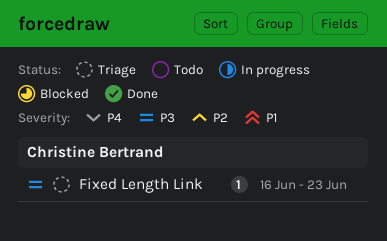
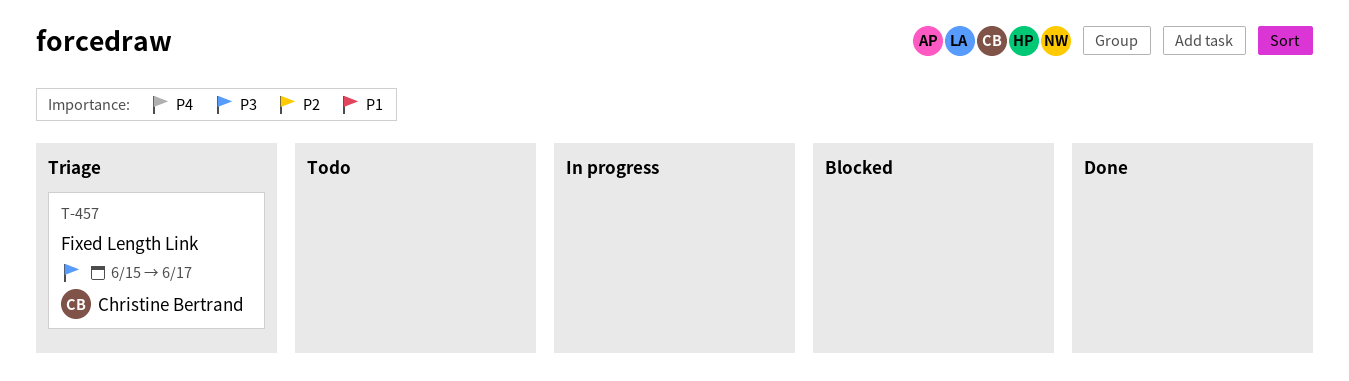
Fixed Length Link, start: Jun 16 -> Jun 15
Fixed Length Link, due: Jun 23 -> Jun 17

